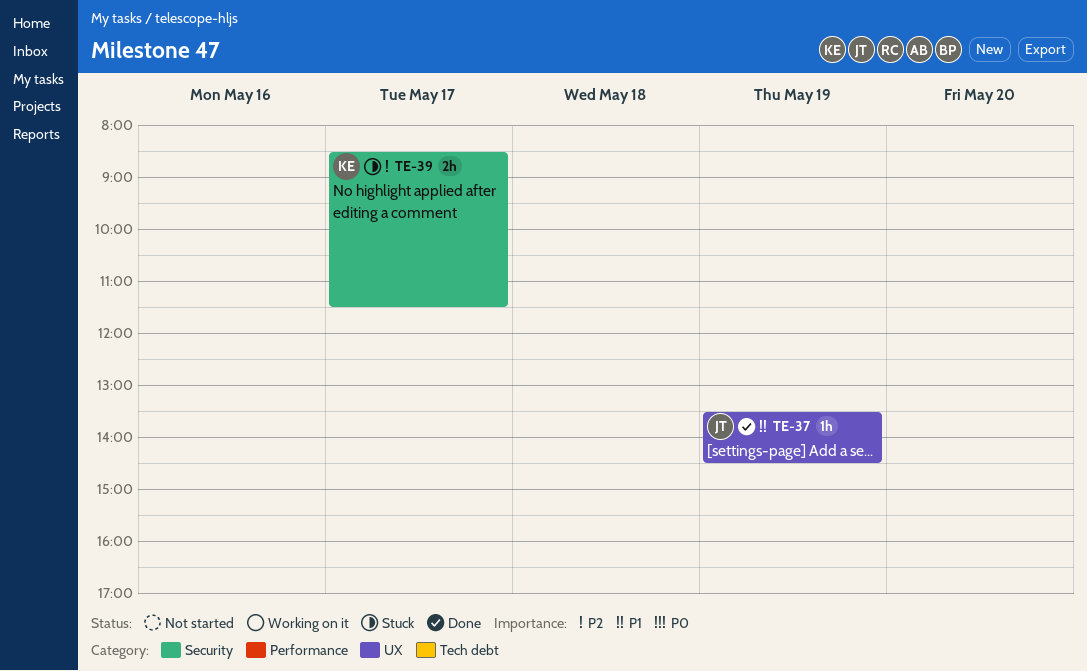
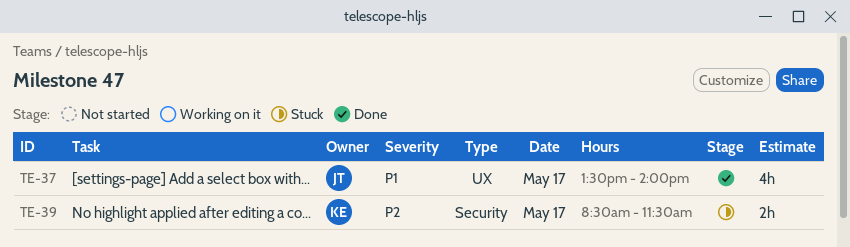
TE-37, estimate: 1h -> 4h
TE-37, day: May 19 -> May 17
TE-37, ends: 14:30 -> 14:00

